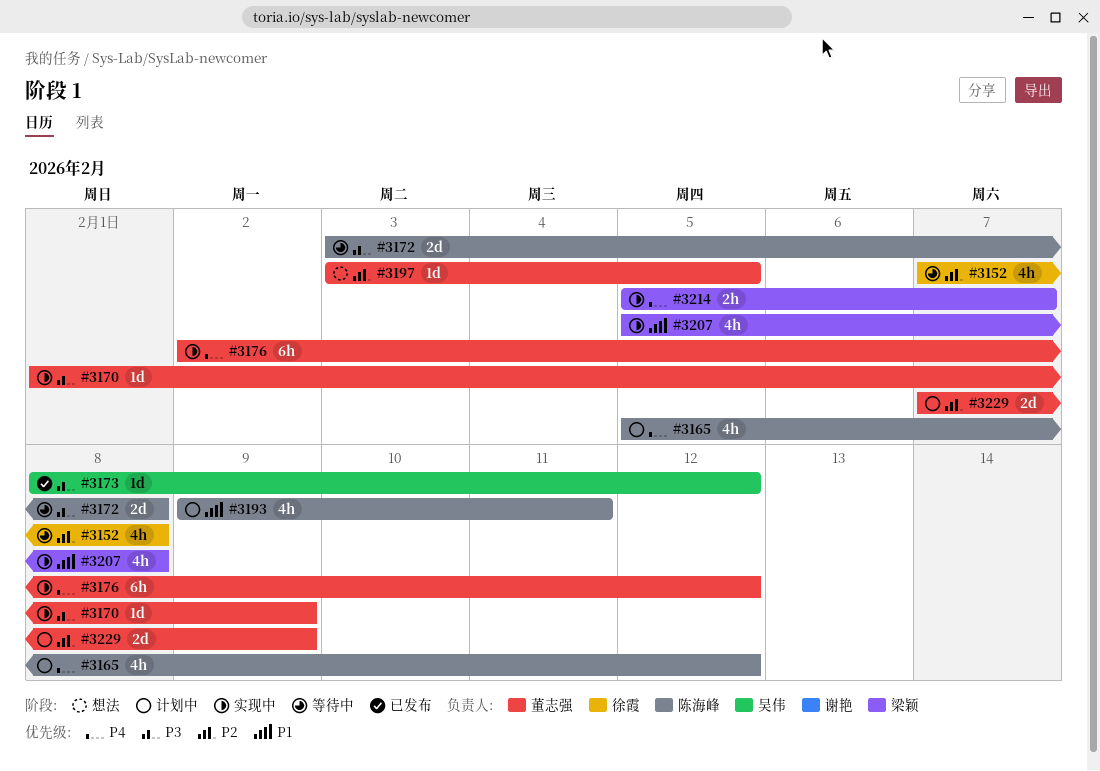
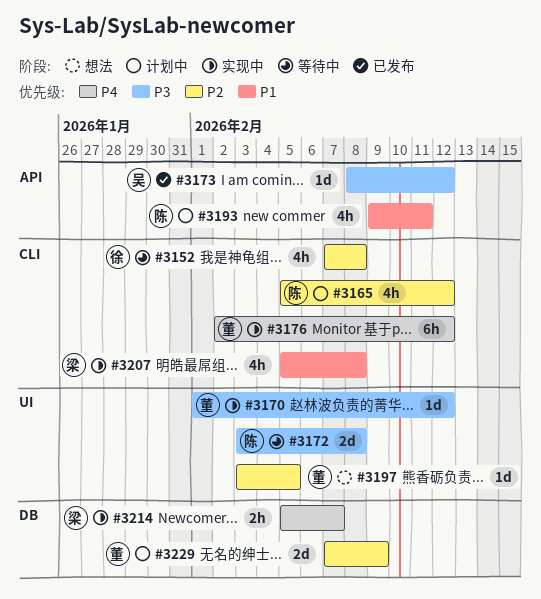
#3165, priority: P4 -> P2
#3170, due: Feb 9 -> Feb 12

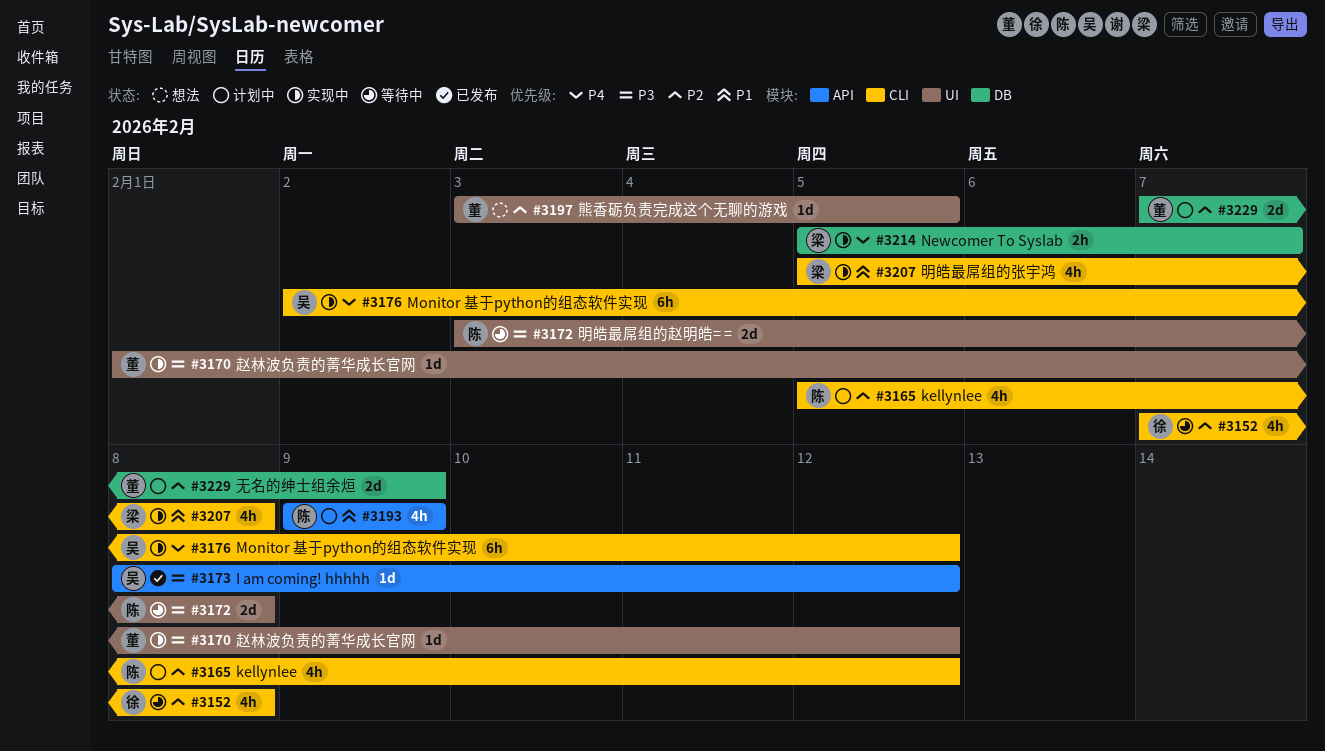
#3176, owner: 董 -> 吴
#3193, due: Feb 11 -> Feb 9

